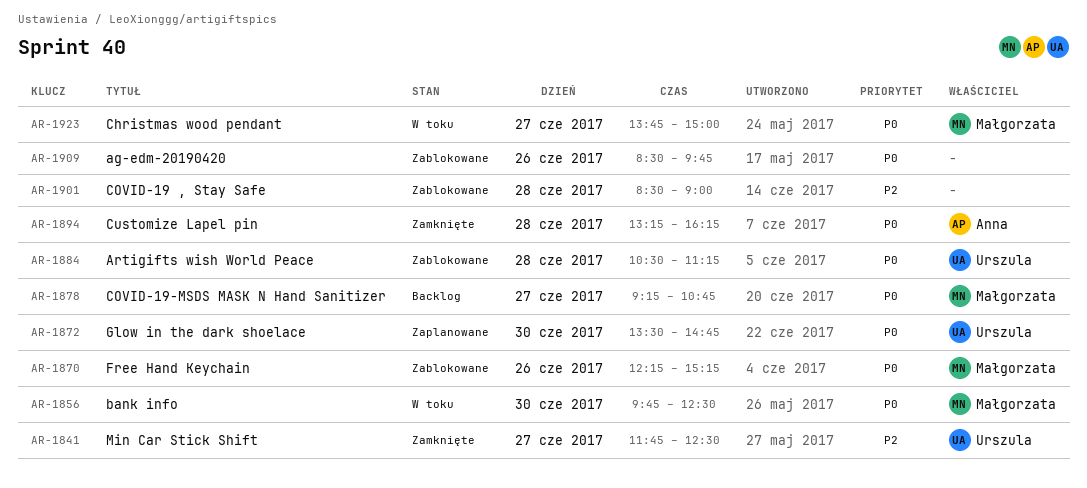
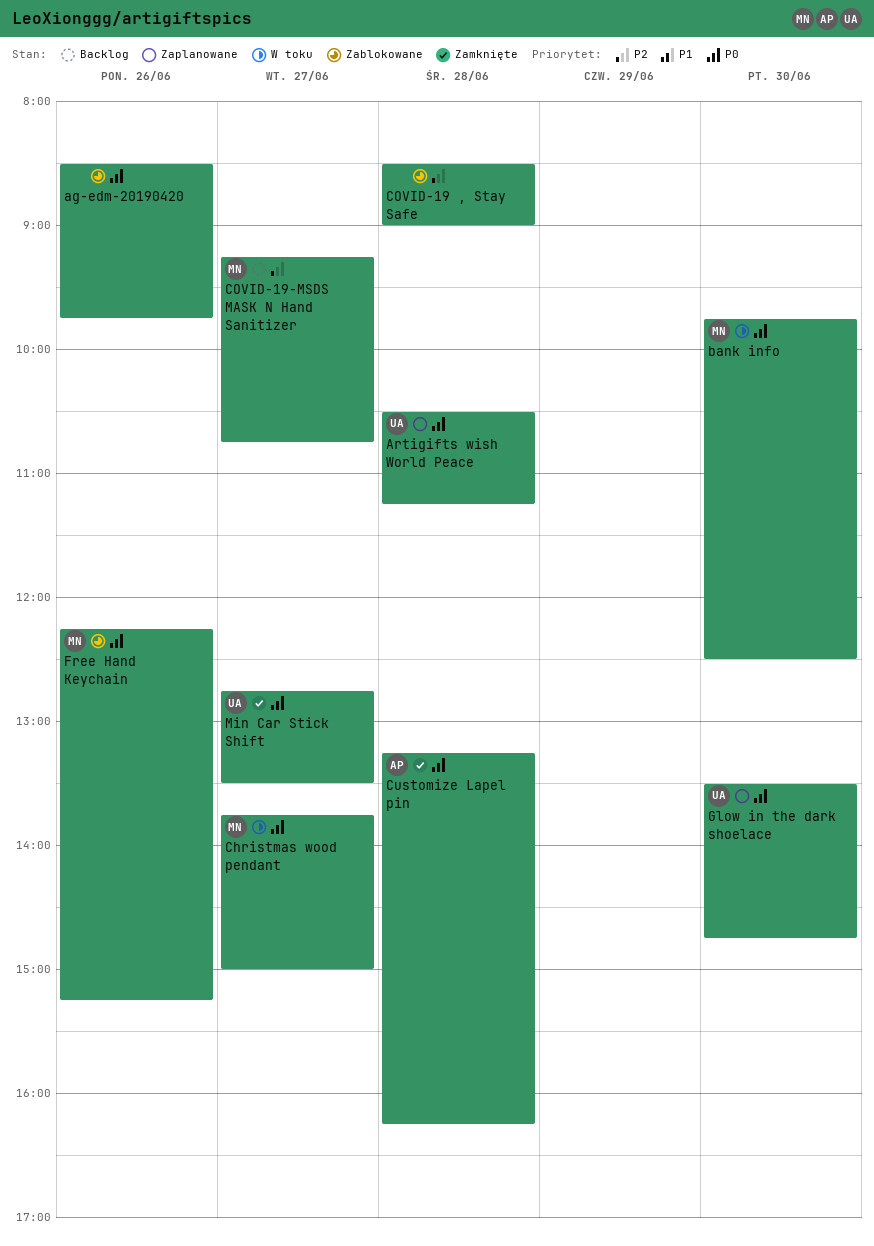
Artigifts wish World Peace, status: Zablokowane -> Zaplanowane
COVID-19-MSDS MASK N Hand Sanitizer, priority: P0 -> P2
Min Car Stick Shift, priority: P2 -> P0
Min Car Stick Shift, begins: 11:45 -> 12:45
Min Car Stick Shift, ends: 12:30 -> 13:30

